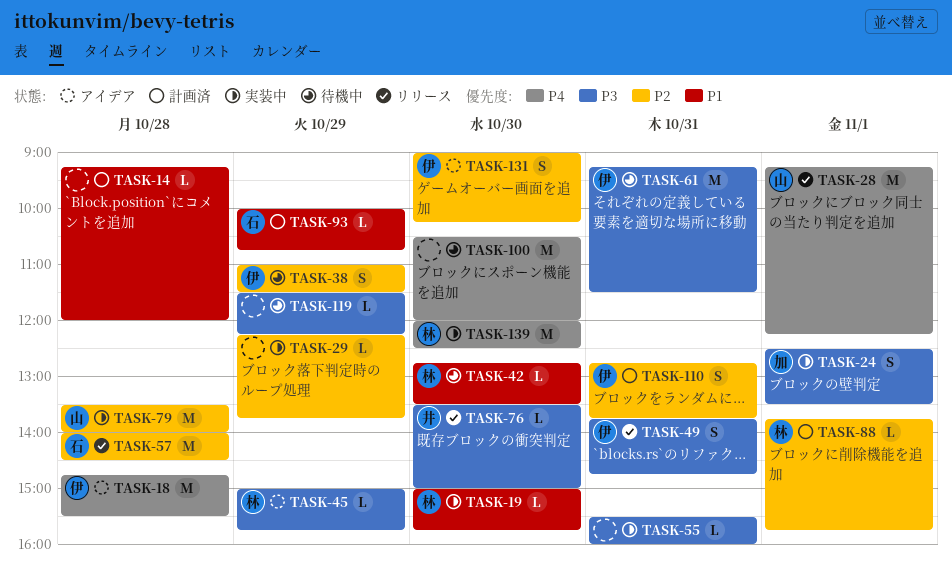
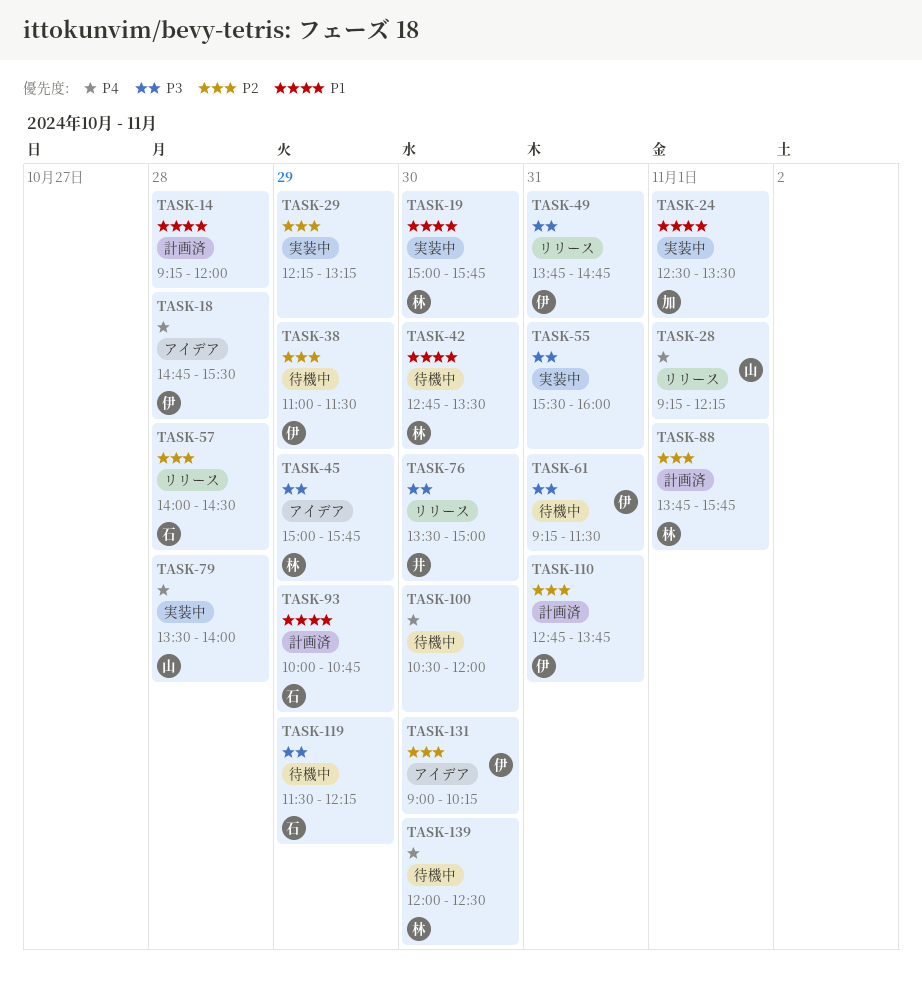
TASK-24, priority: P3 -> P1
TASK-29, ends: 13:45 -> 13:15
TASK-79, priority: P2 -> P4
TASK-119, owner: none -> 石
TASK-139, status: 実装中 -> 待機中

